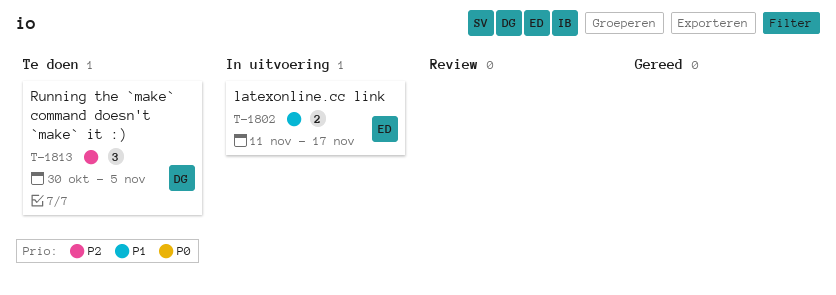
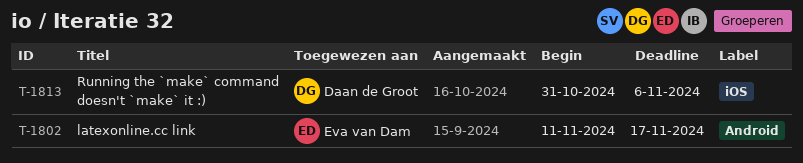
T-1813, start: Oct 30 -> Oct 31
T-1813, due: Nov 5 -> Nov 6

